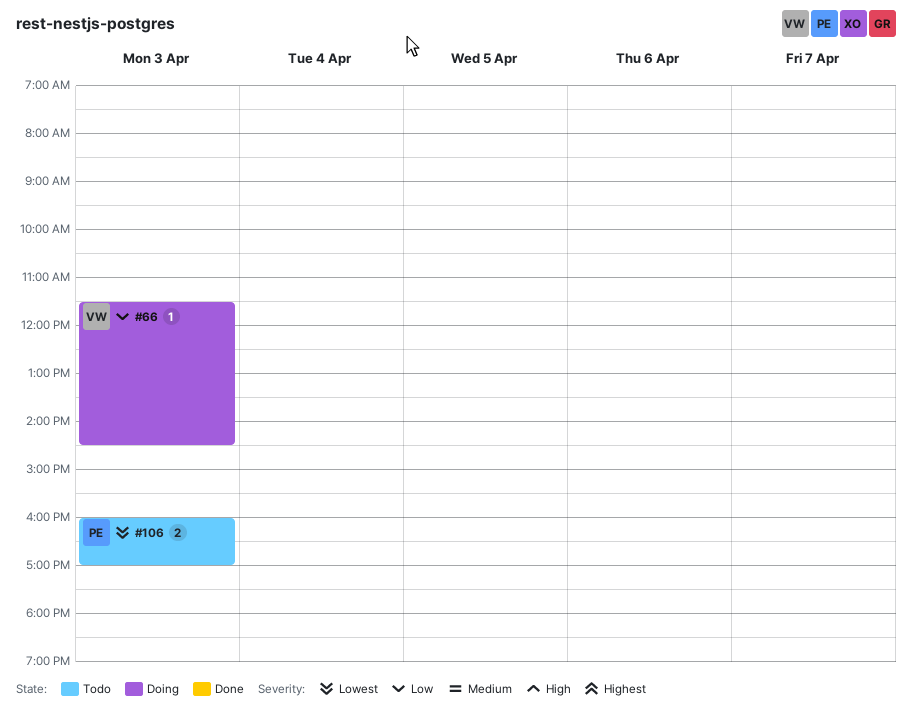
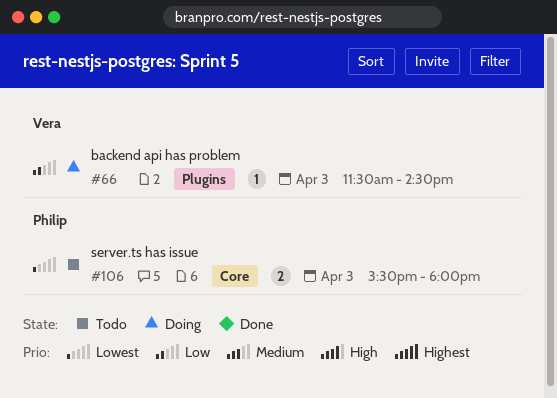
#106, begins: 16:00 -> 15:30
#106, ends: 17:00 -> 18:00

